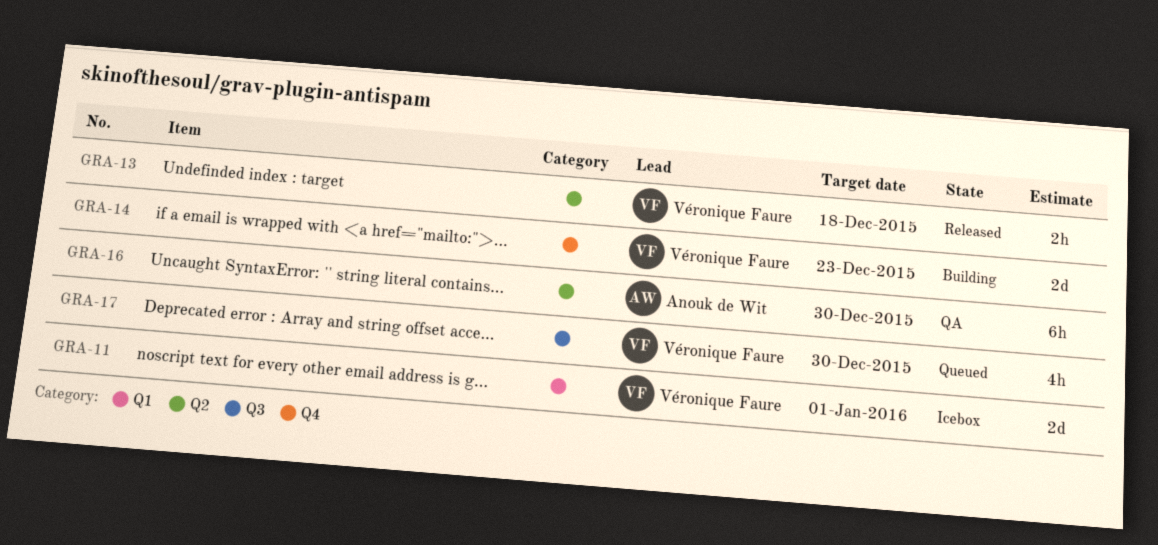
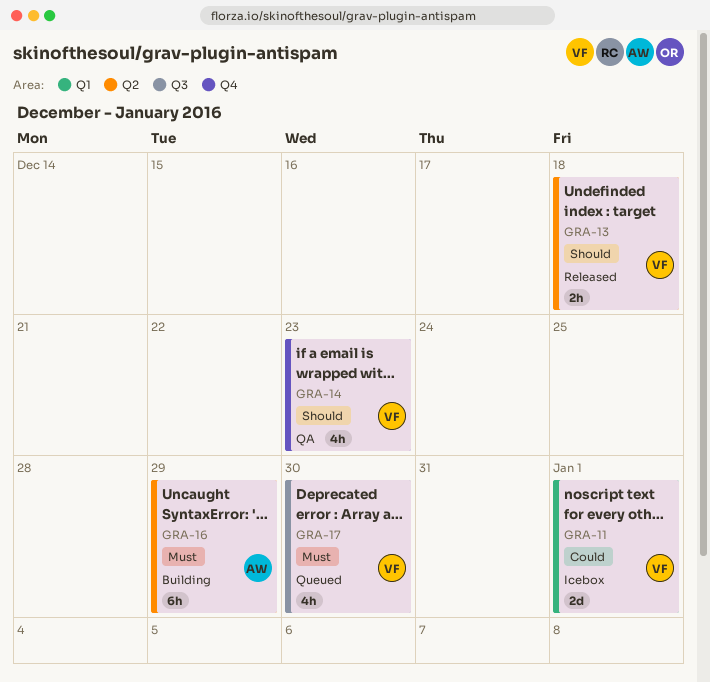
GRA-14, status: Building -> QA
GRA-14, estimate: 2d -> 4h
GRA-16, status: QA -> Building
GRA-16, due: Dec 30 -> Dec 29

